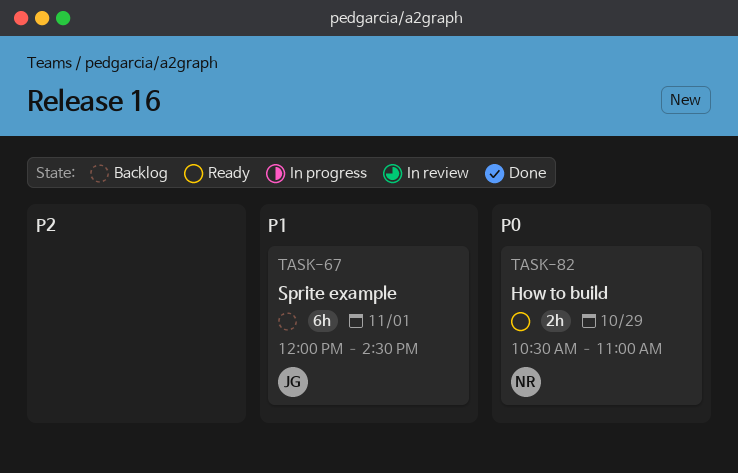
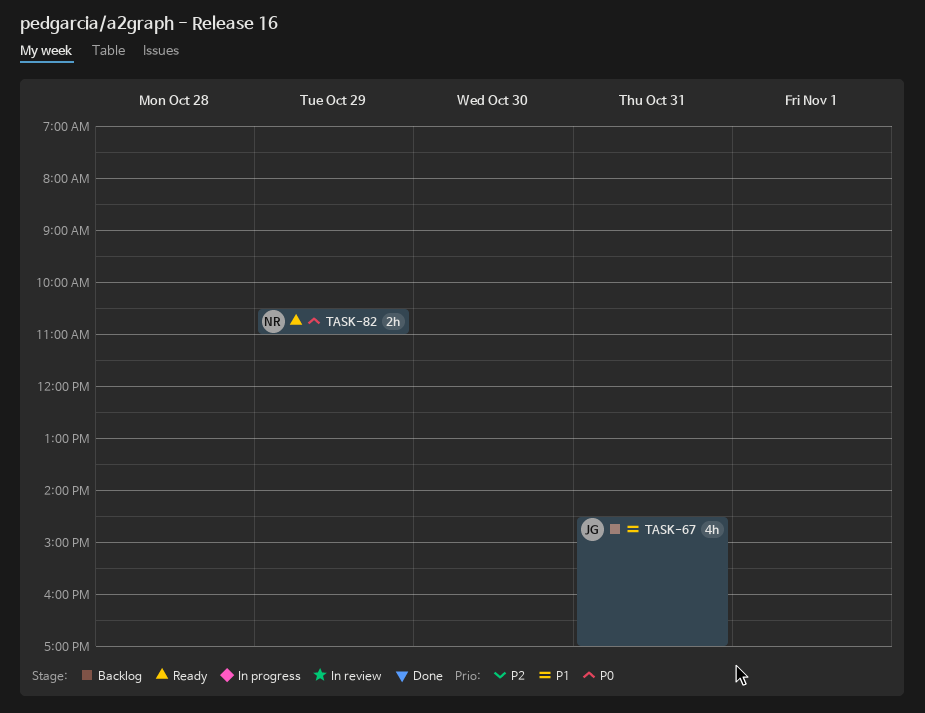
TASK-67, estimate: 6h -> 4h
TASK-67, day: Nov 1 -> Oct 31
TASK-67, begins: 12:00 -> 14:30
TASK-67, ends: 14:30 -> 17:00

